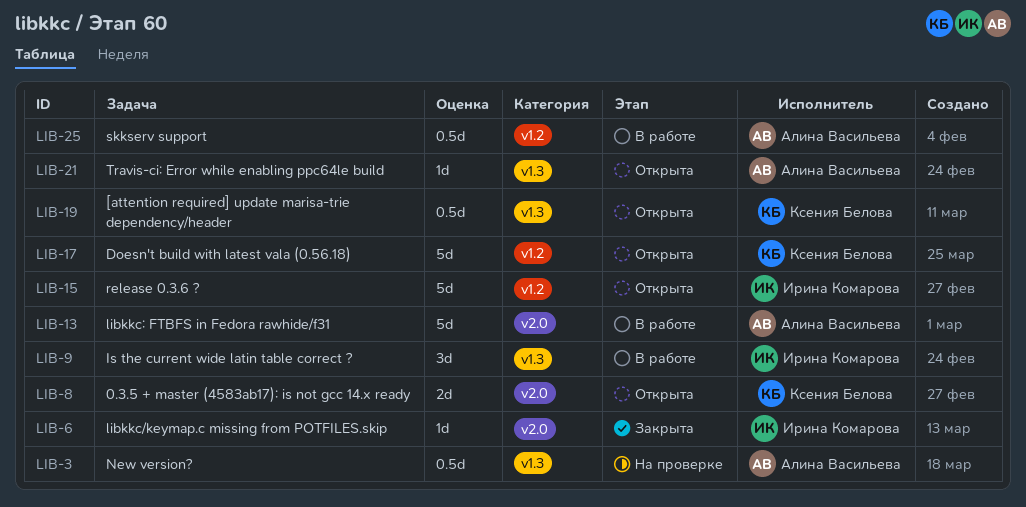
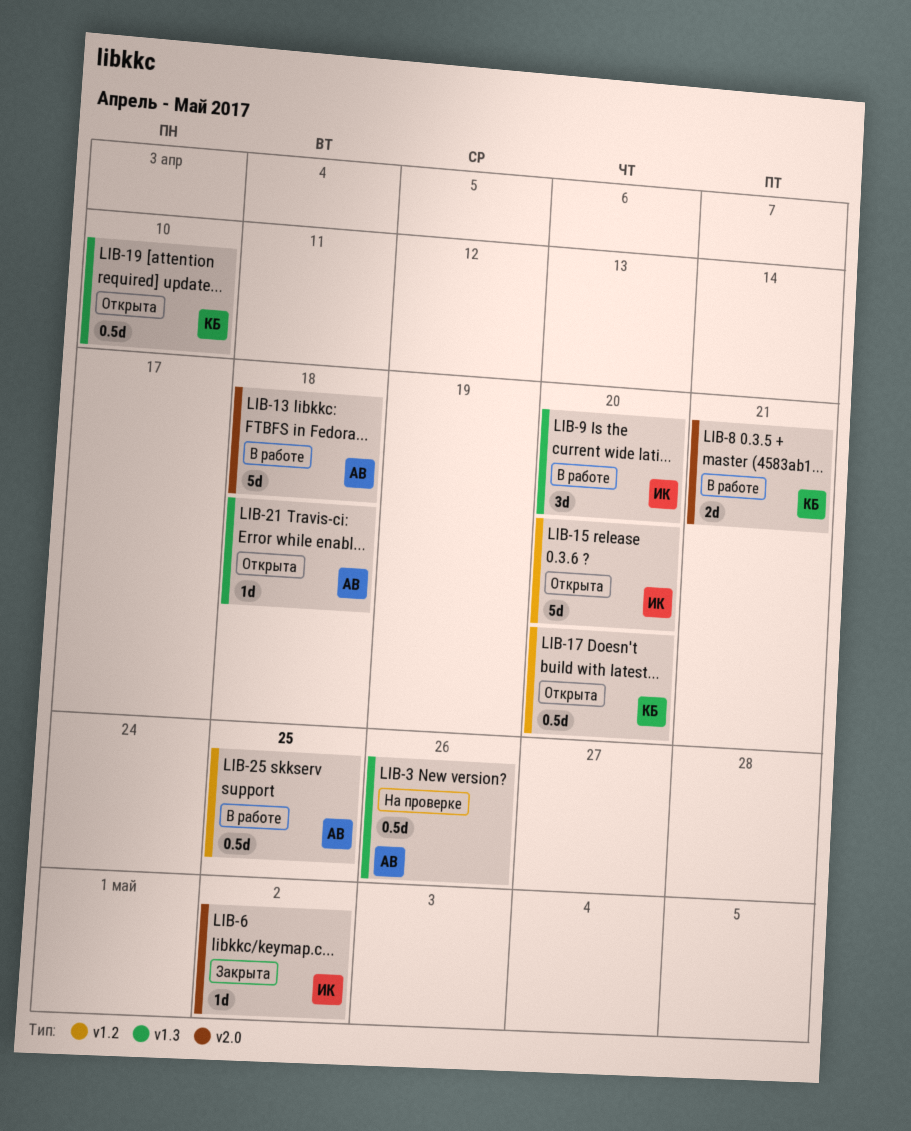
LIB-8, status: Открыта -> В работе
LIB-17, estimate: 5d -> 0.5d

